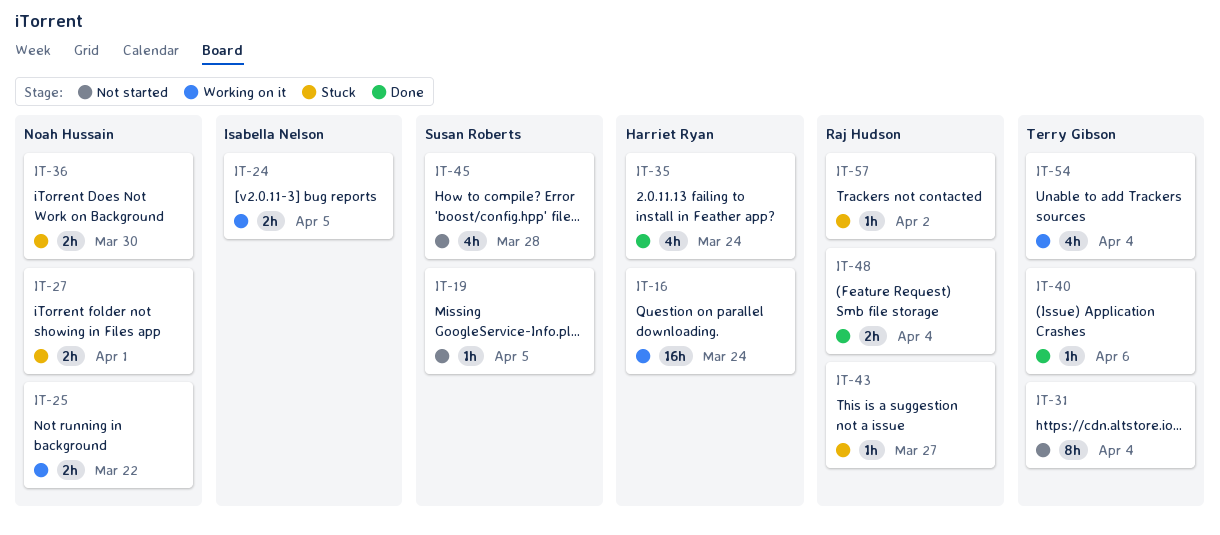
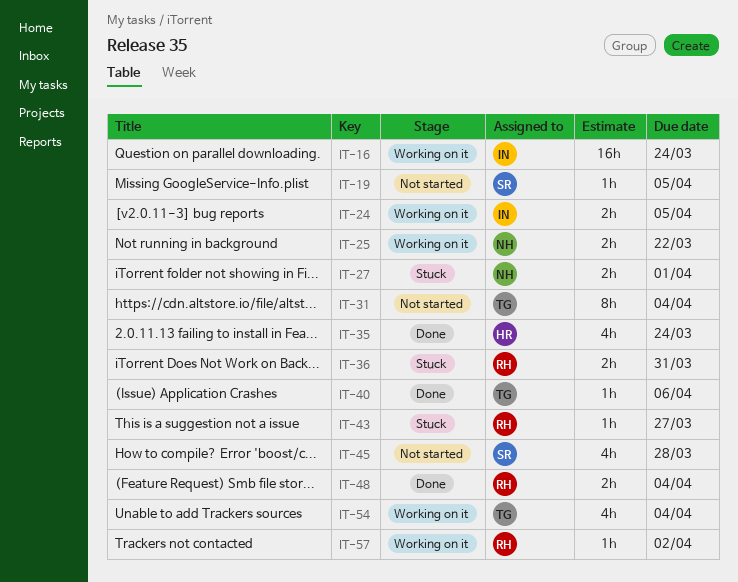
IT-16, owner: Harriet Ryan -> Isabella Nelson
IT-36, owner: Noah Hussain -> Raj Hudson
IT-36, due: Mar 30 -> Mar 31
IT-57, status: Stuck -> Working on it

